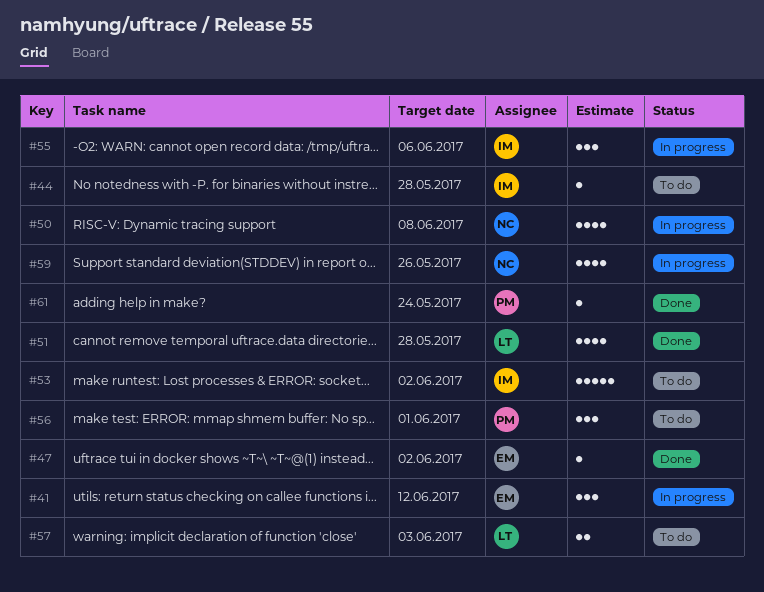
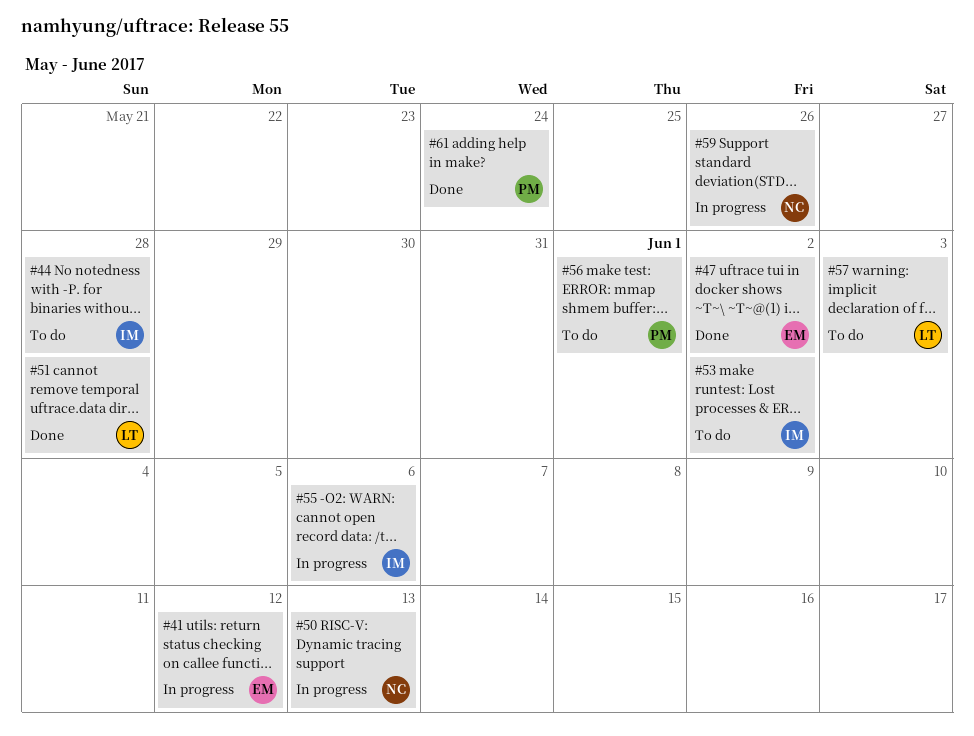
#50, due: Jun 8 -> Jun 13

